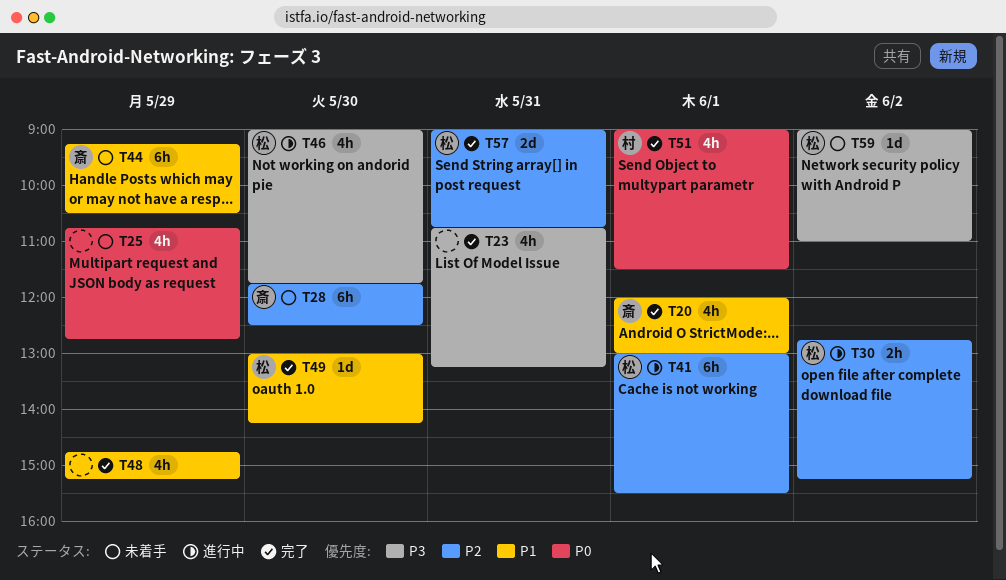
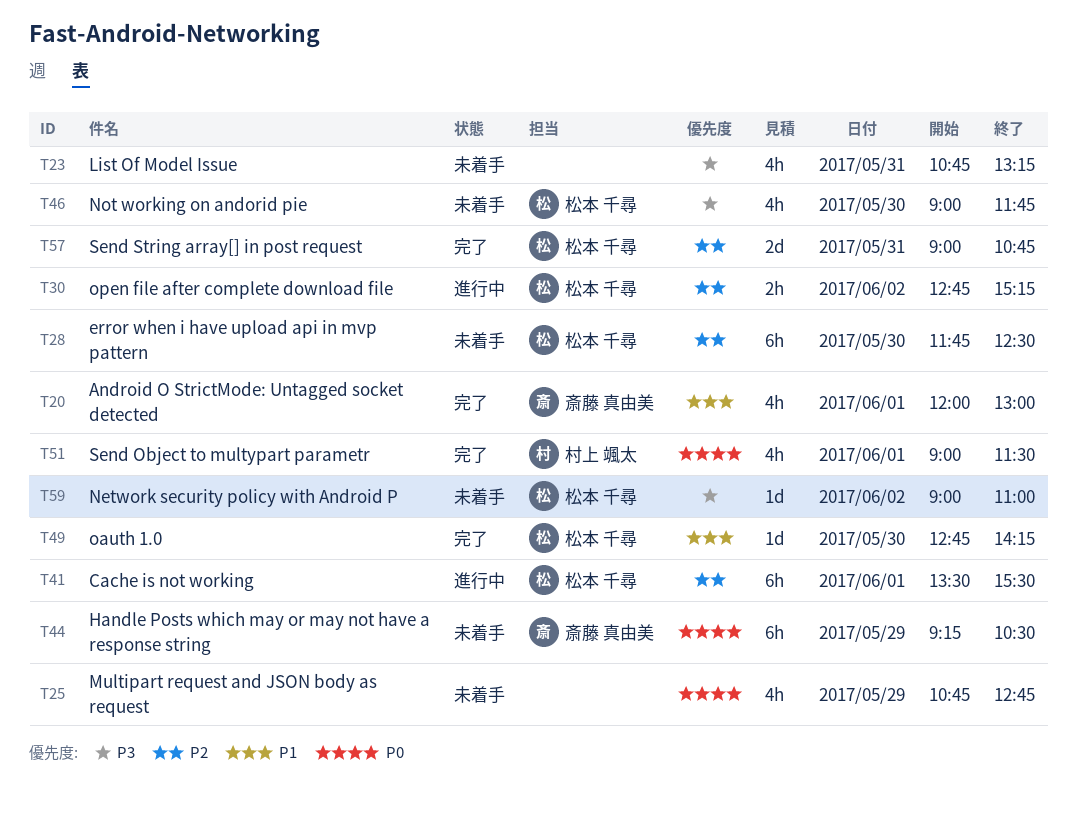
T23, status: 完了 -> 未着手
T28, owner: 斎藤 真由美 -> 松本 千尋
T41, begins: 13:00 -> 13:30
T44, priority: P1 -> P0
T46, status: 進行中 -> 未着手
T48: present -> none
T49, begins: 13:00 -> 12:45

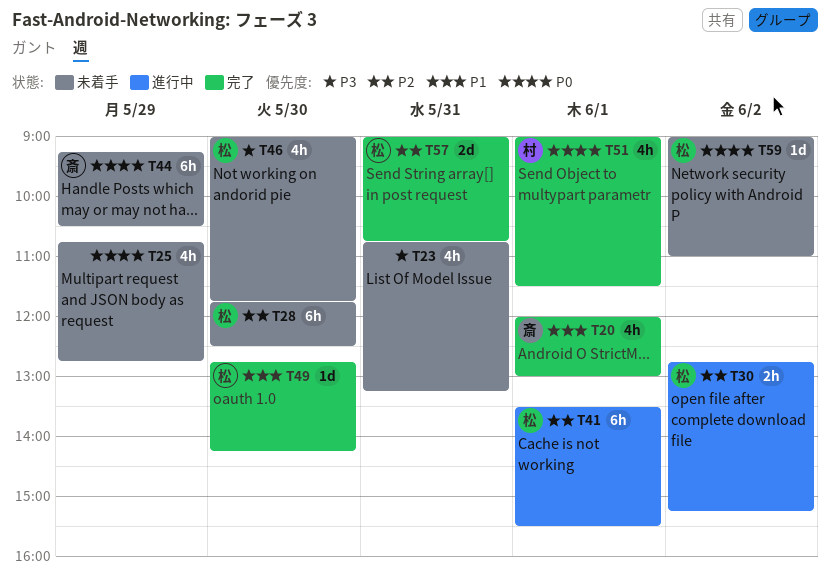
T59, priority: P3 -> P0

